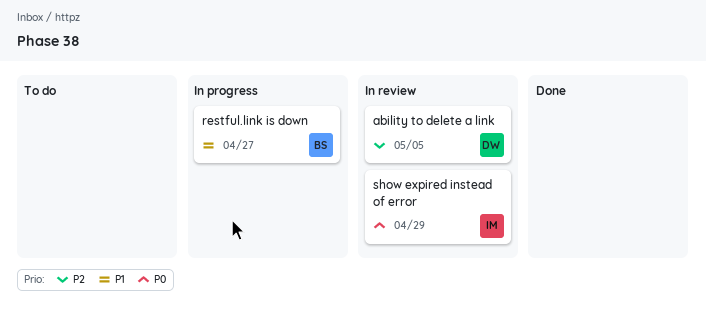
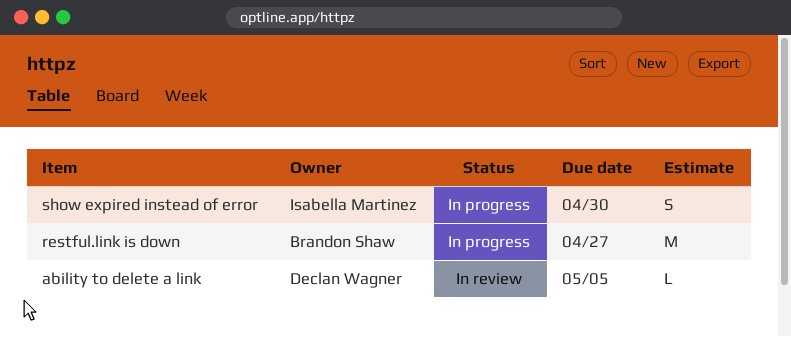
show expired instead of error, status: In review -> In progress
show expired instead of error, due: Apr 29 -> Apr 30

